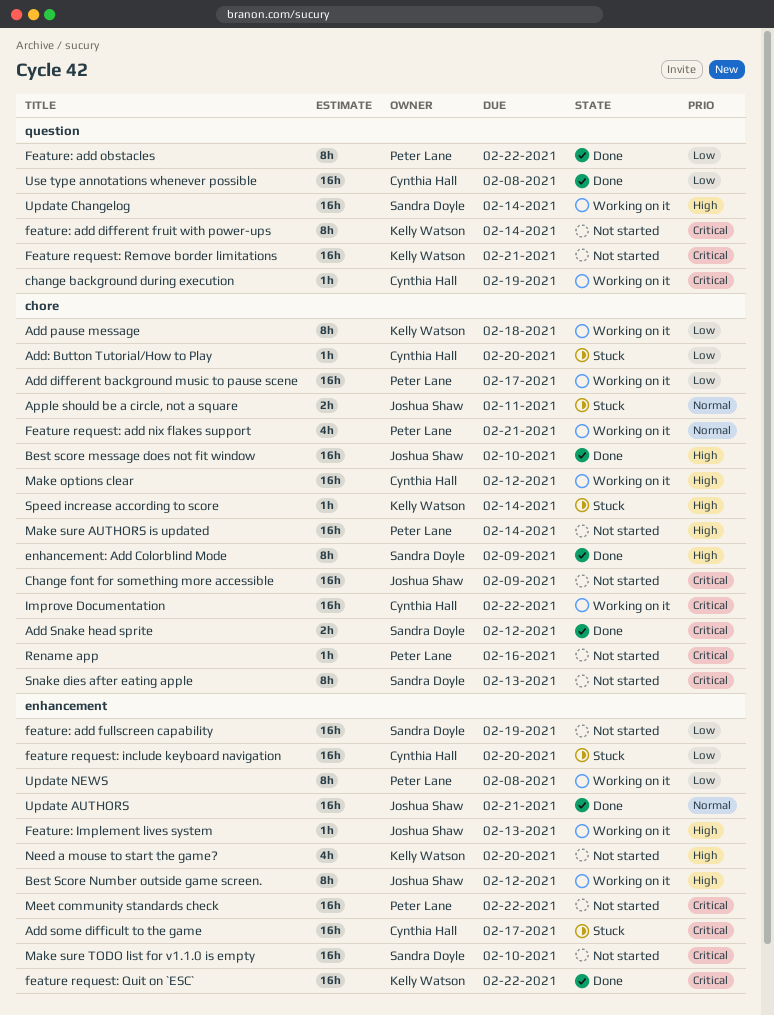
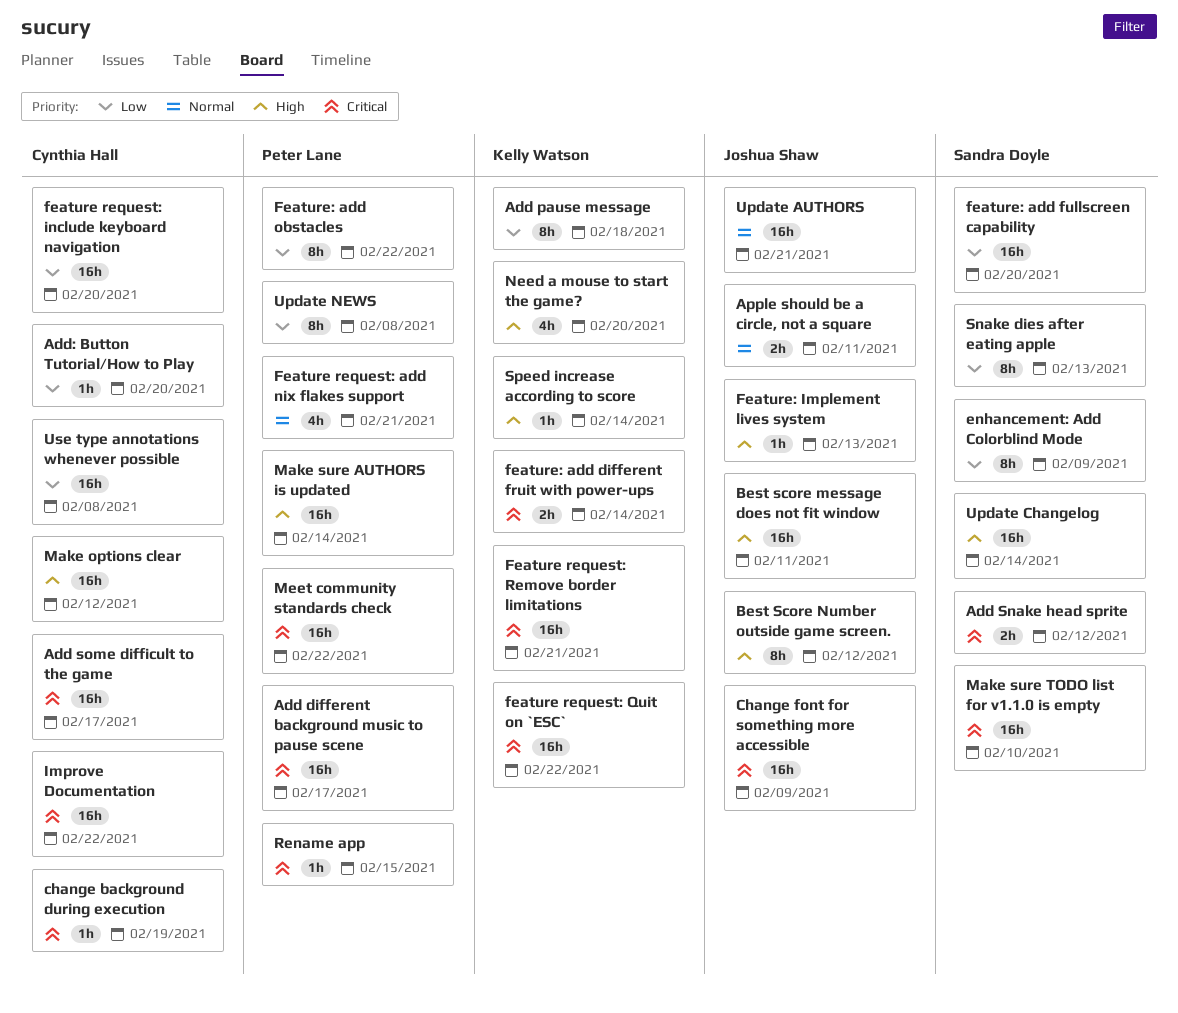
Add different background music to pause scene, priority: Low -> Critical
Best score message does not fit window, due: Feb 10 -> Feb 11
enhancement: Add Colorblind Mode, priority: High -> Low
feature: add different fruit with power-ups, estimate: 8h -> 2h
feature: add fullscreen capability, due: Feb 19 -> Feb 20
Rename app, due: Feb 16 -> Feb 15
Snake dies after eating apple, priority: Critical -> Low

